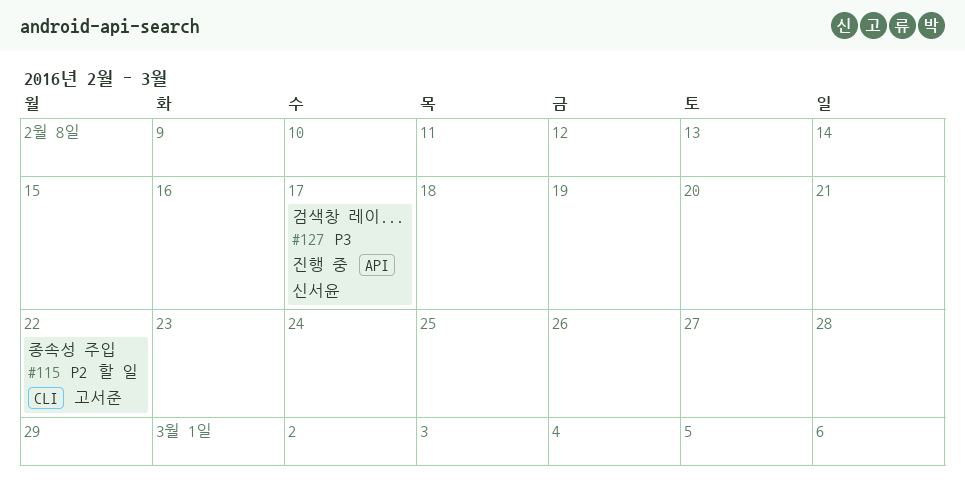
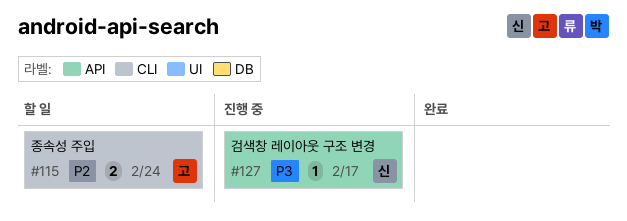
#115, due: Feb 22 -> Feb 24

